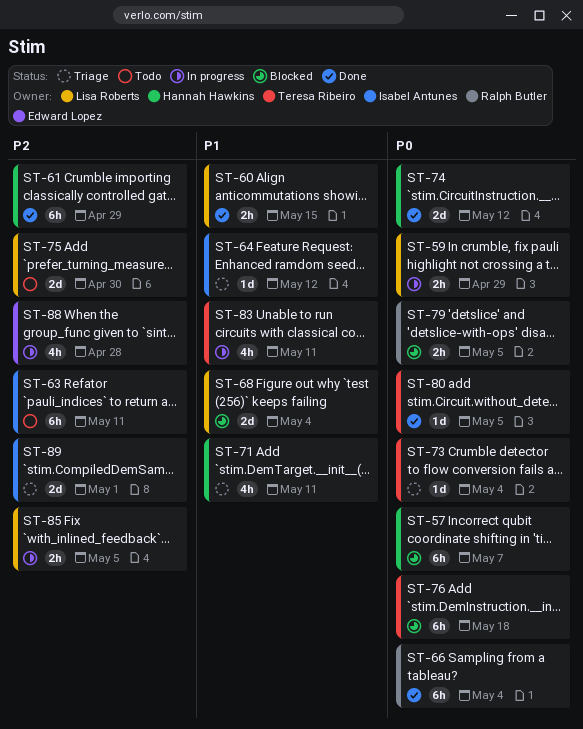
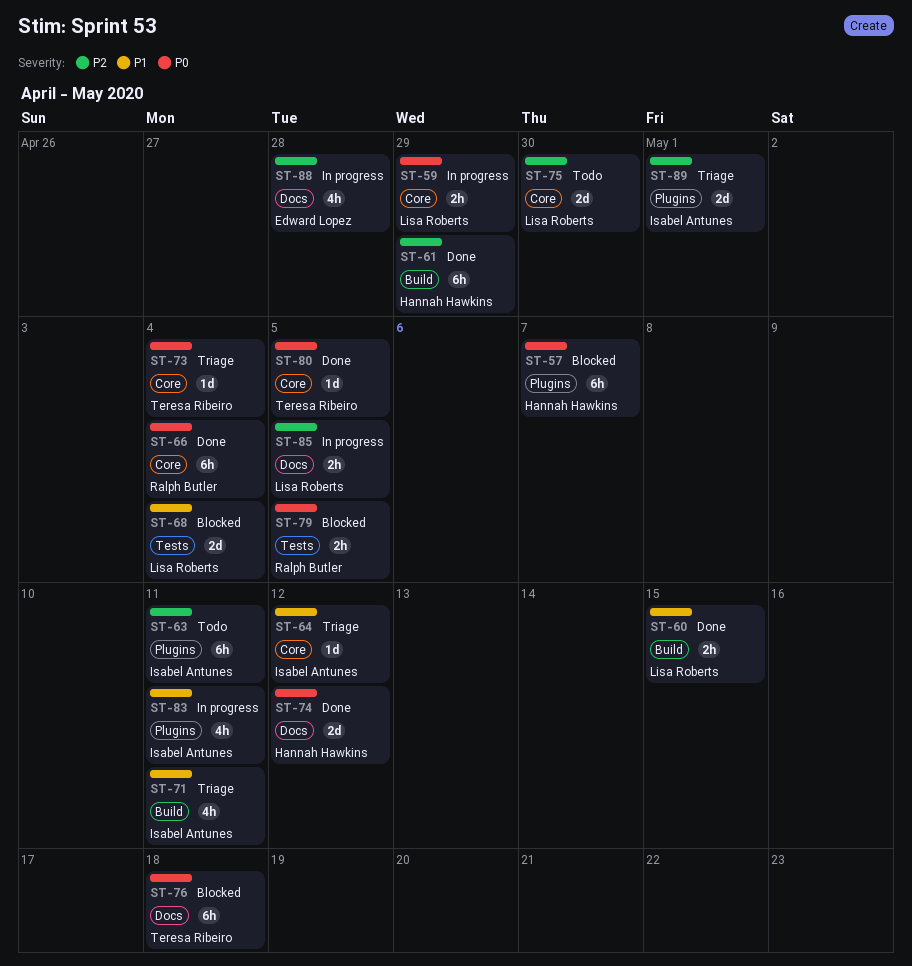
ST-71, owner: Hannah Hawkins -> Isabel Antunes
ST-83, owner: Teresa Ribeiro -> Isabel Antunes

